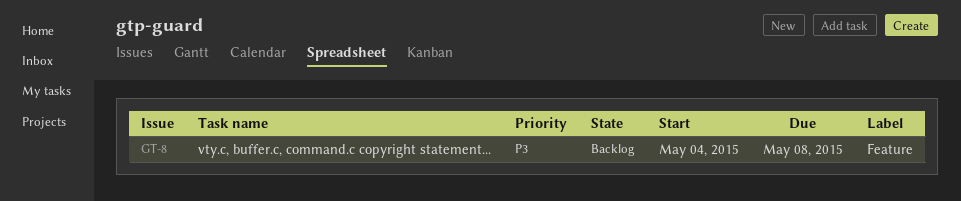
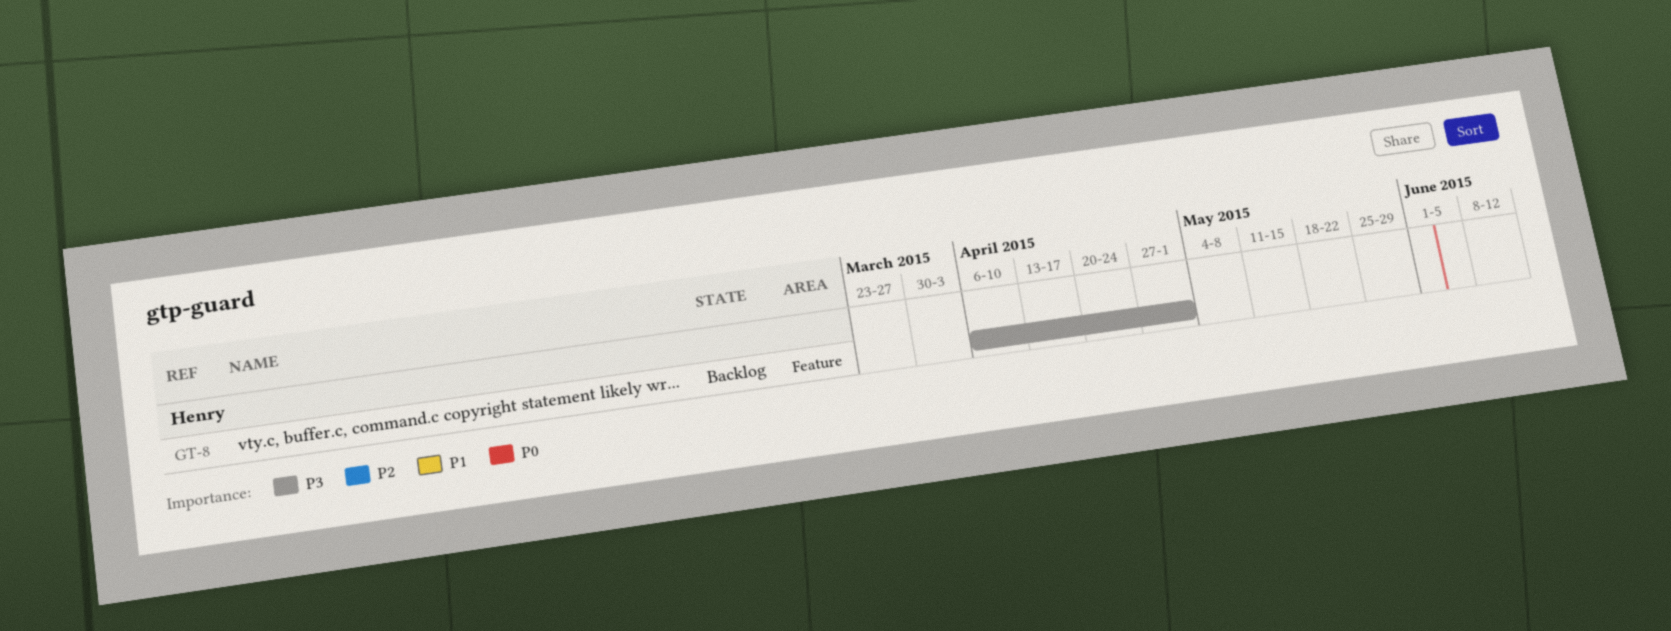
GT-8, start: May 4 -> Apr 6
GT-8, due: May 8 -> May 1

